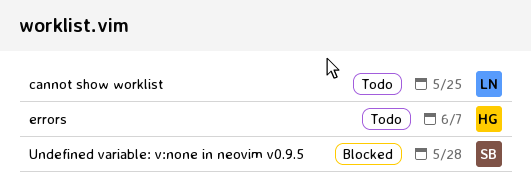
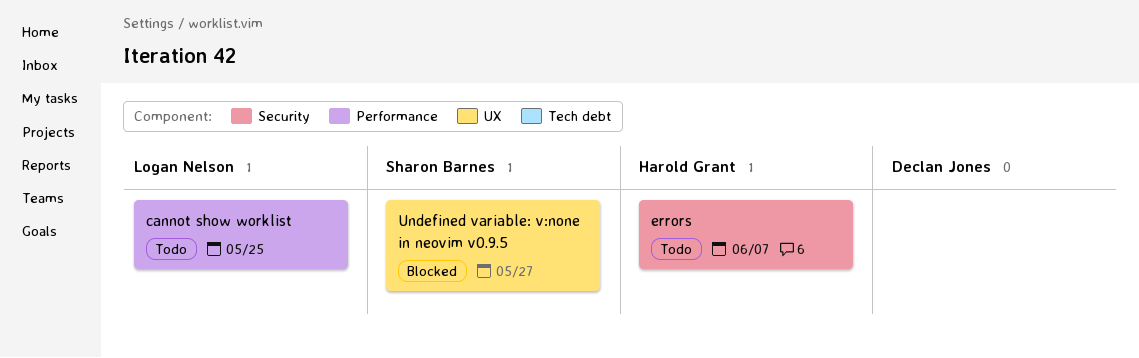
Undefined variable: v:none in neovim v0.9.5, due: May 28 -> May 27

